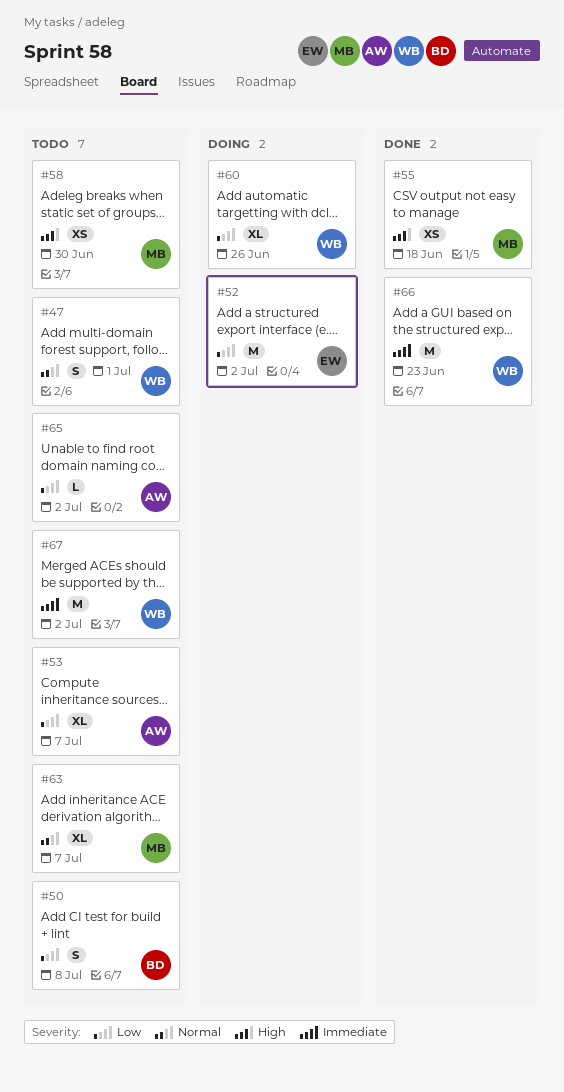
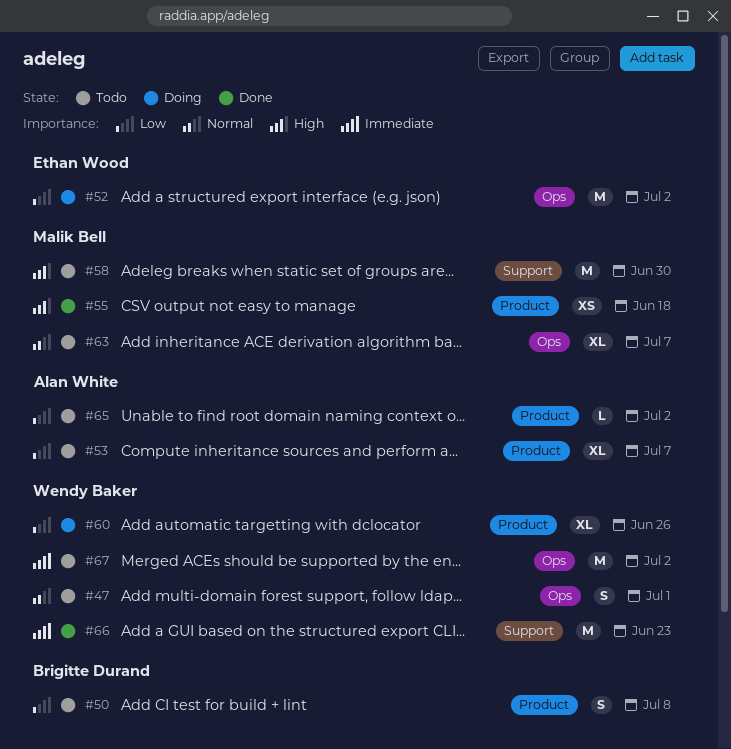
#58, estimate: XS -> M

